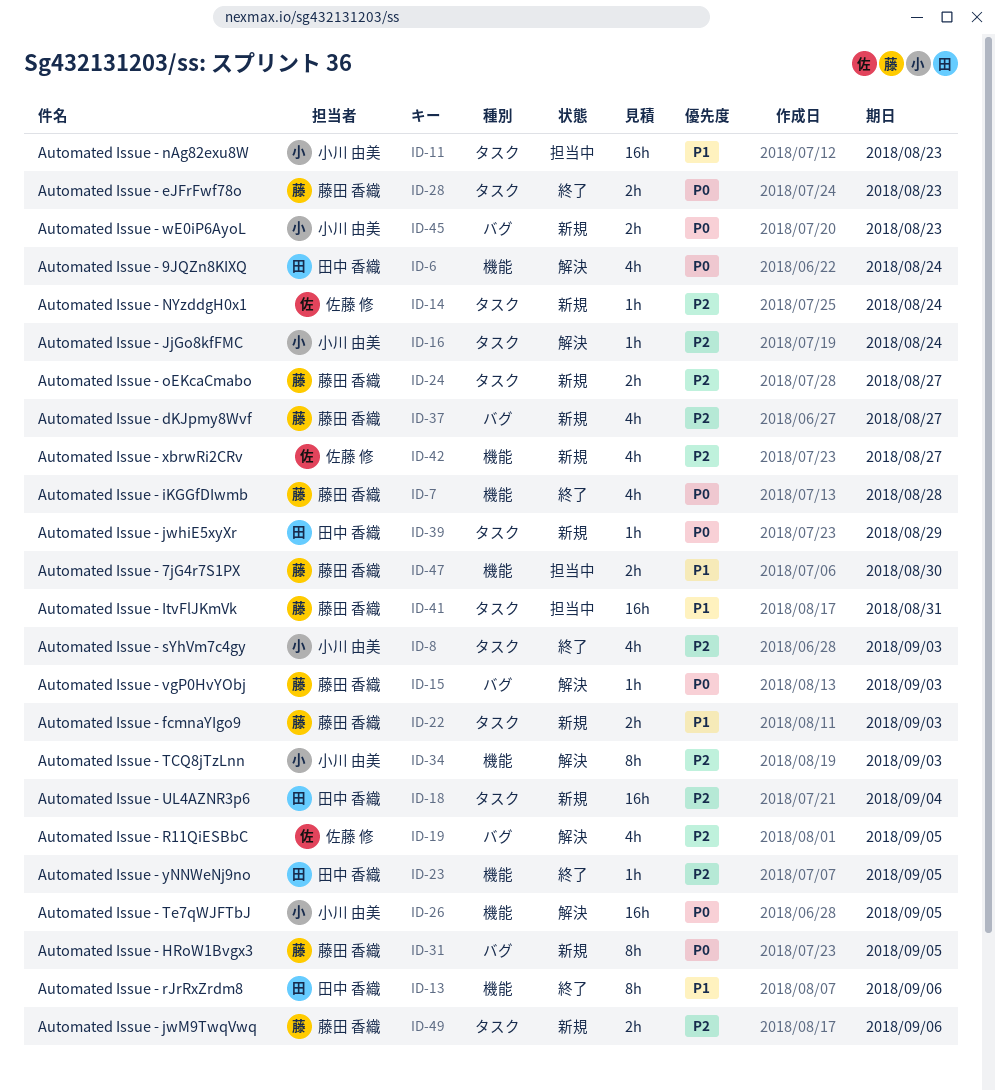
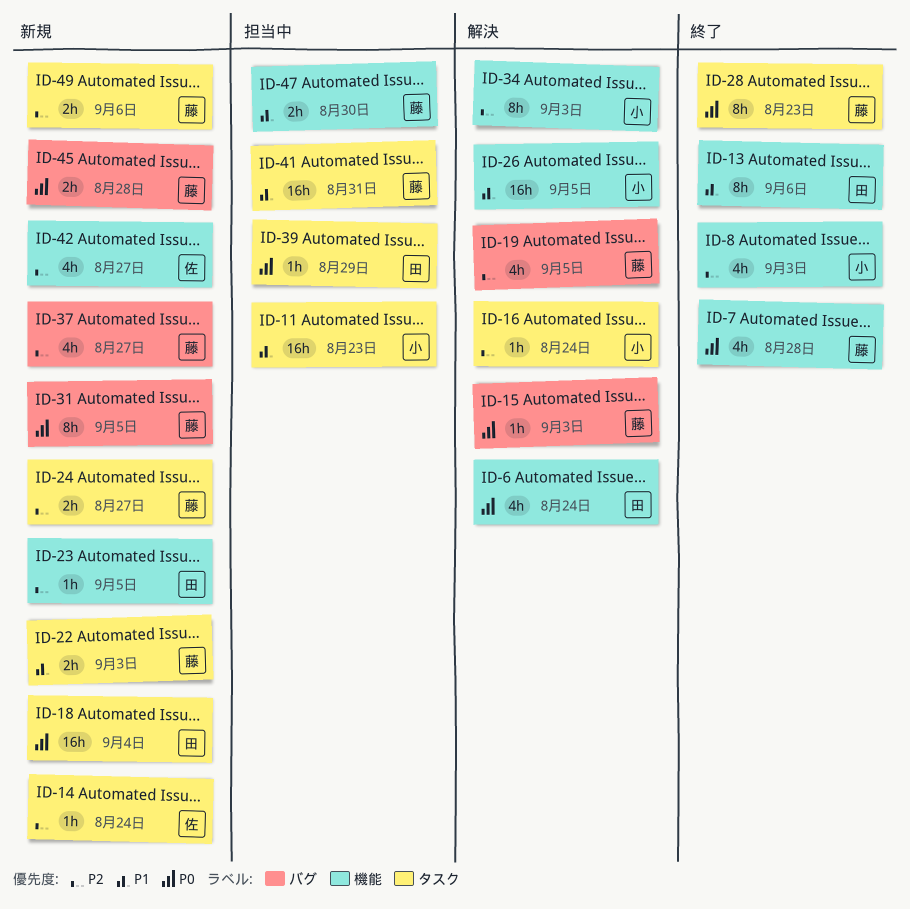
ID-8, label: タスク -> 機能
ID-18, priority: P2 -> P0
ID-19, owner: 佐藤 修 -> 藤田 香織
ID-23, status: 終了 -> 新規
ID-26, priority: P0 -> P1
ID-28, estimate: 2h -> 8h
ID-39, status: 新規 -> 担当中
ID-45, owner: 小川 由美 -> 藤田 香織
ID-45, due: Aug 23 -> Aug 28

